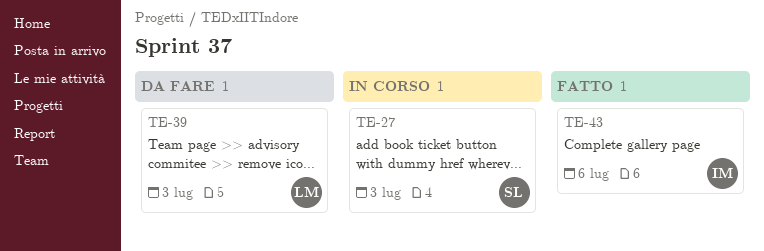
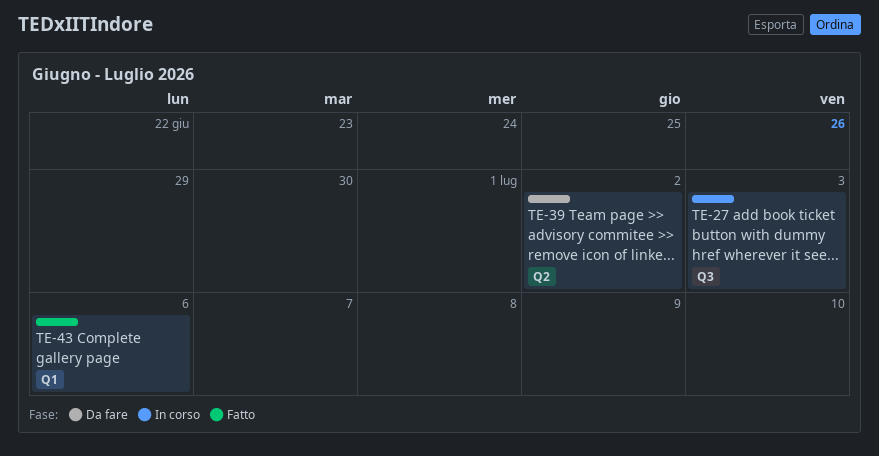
TE-39, due: Jul 3 -> Jul 2

